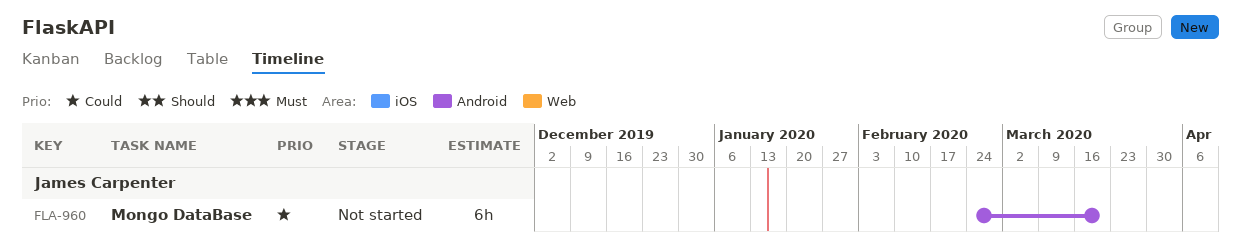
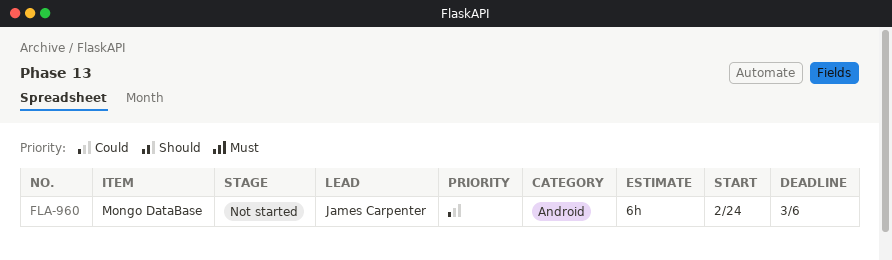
FLA-960, due: Mar 20 -> Mar 6

